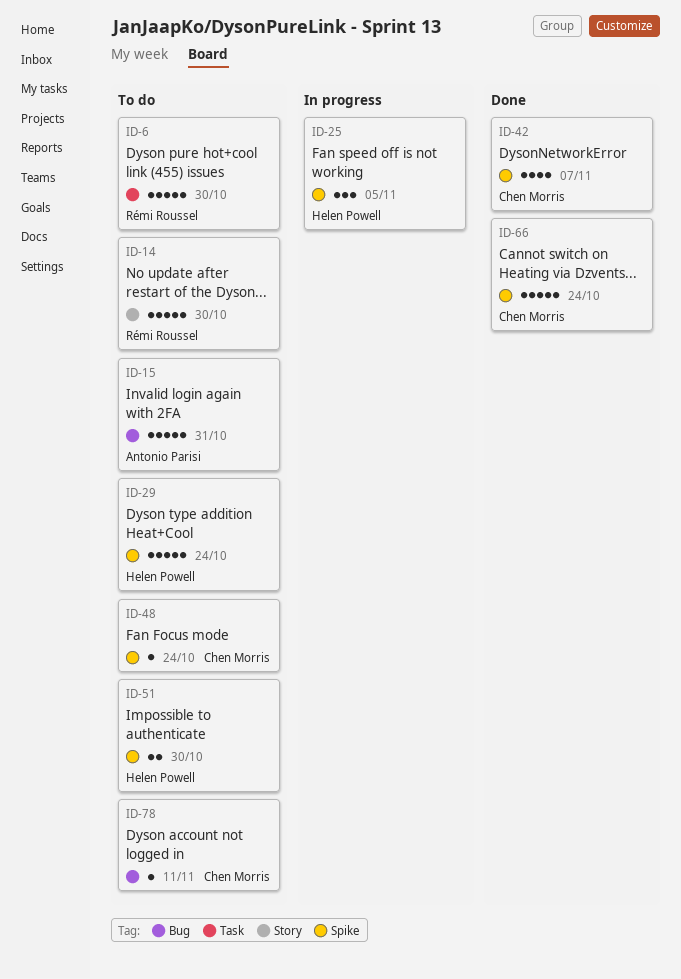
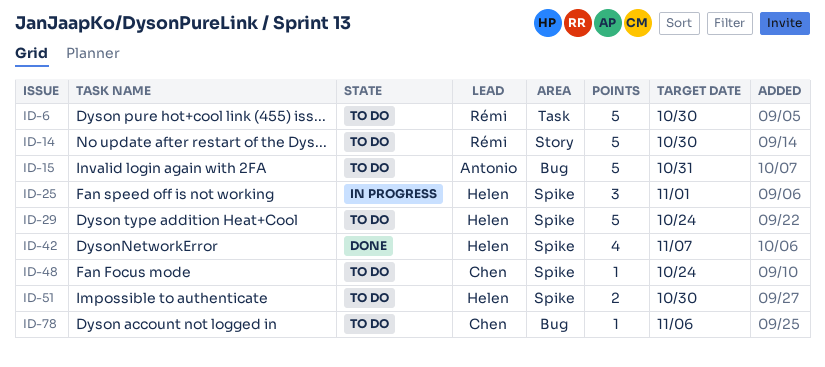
ID-25, due: Nov 5 -> Nov 1
ID-42, owner: Chen Morris -> Helen Powell
ID-66: present -> none
ID-78, due: Nov 11 -> Nov 6

